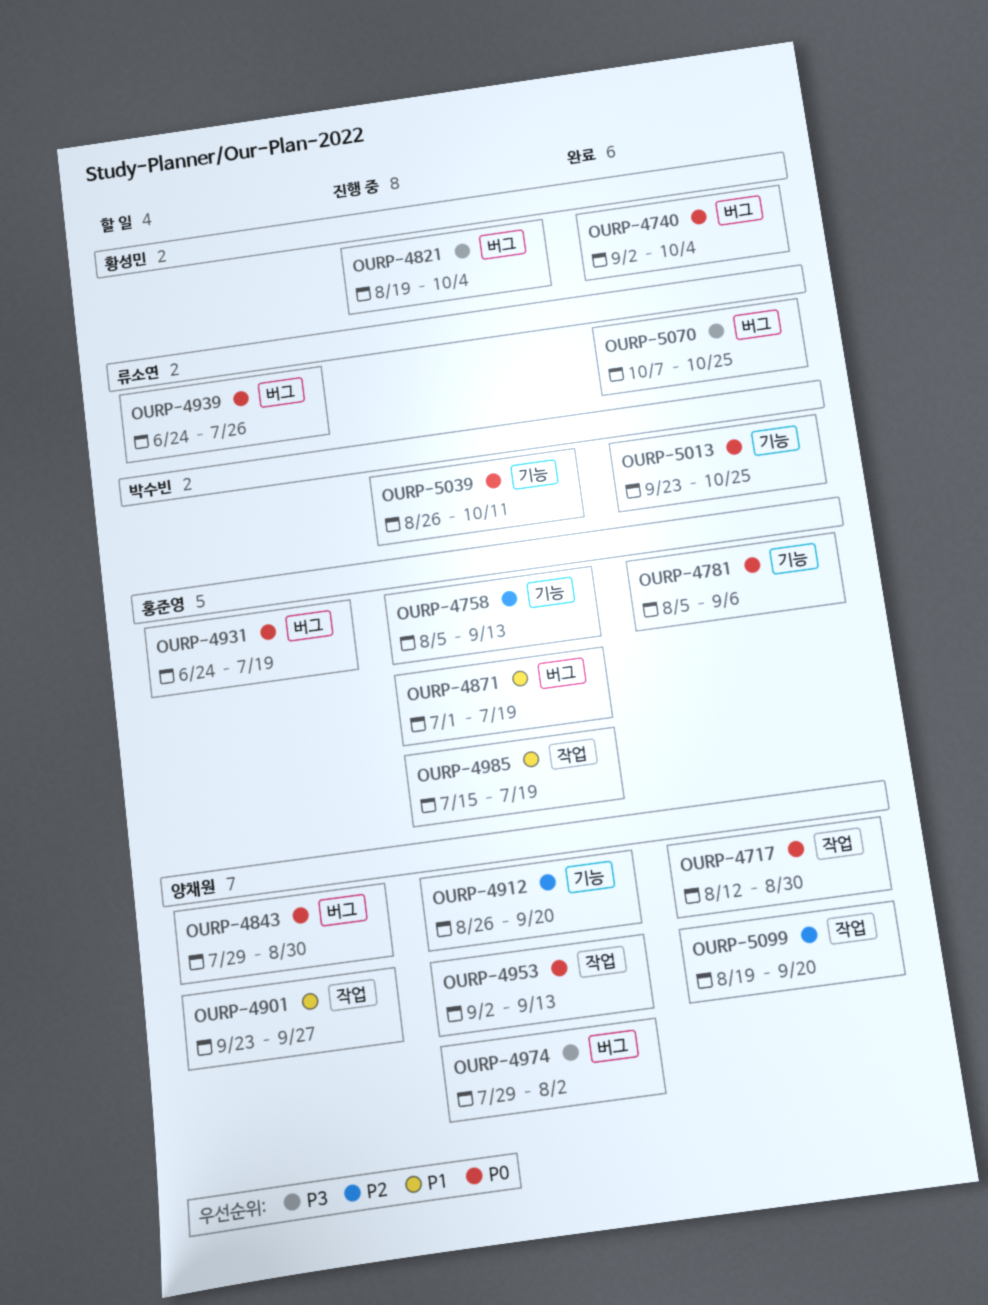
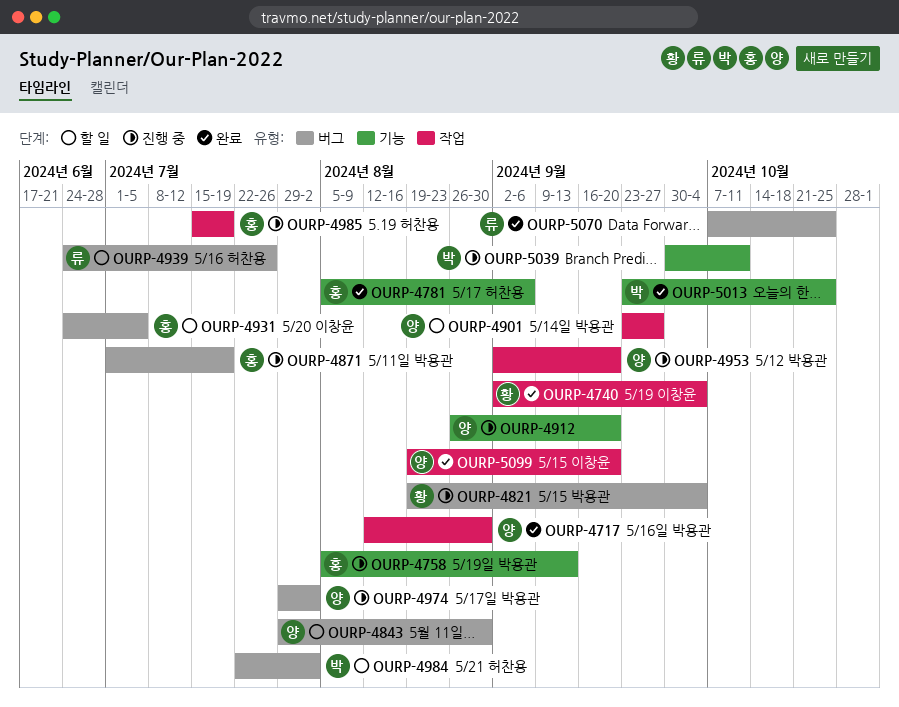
OURP-4740, label: 버그 -> 작업
OURP-4931, due: Jul 19 -> Jul 5
OURP-4953, due: Sep 13 -> Sep 20
OURP-4984: none -> present
OURP-5039, start: Aug 26 -> Sep 30

